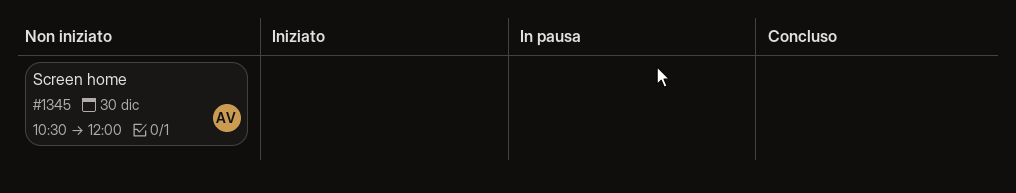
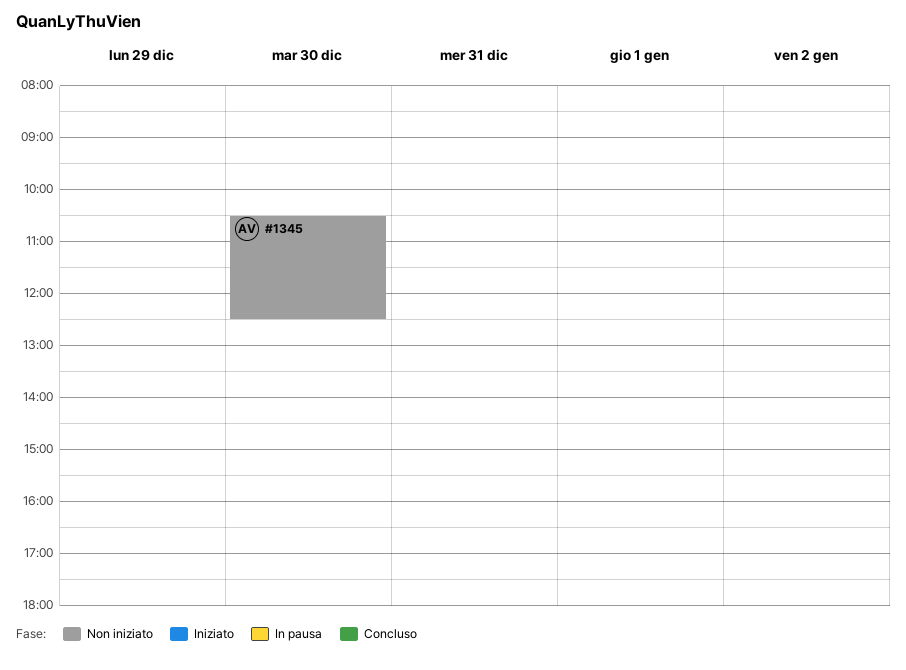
#1345, ends: 12:00 -> 12:30

